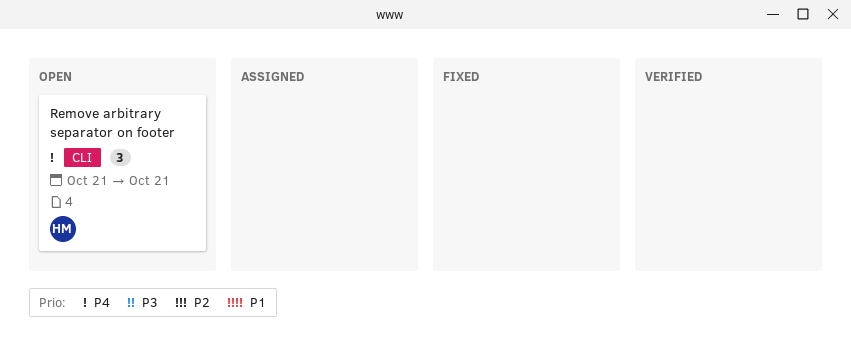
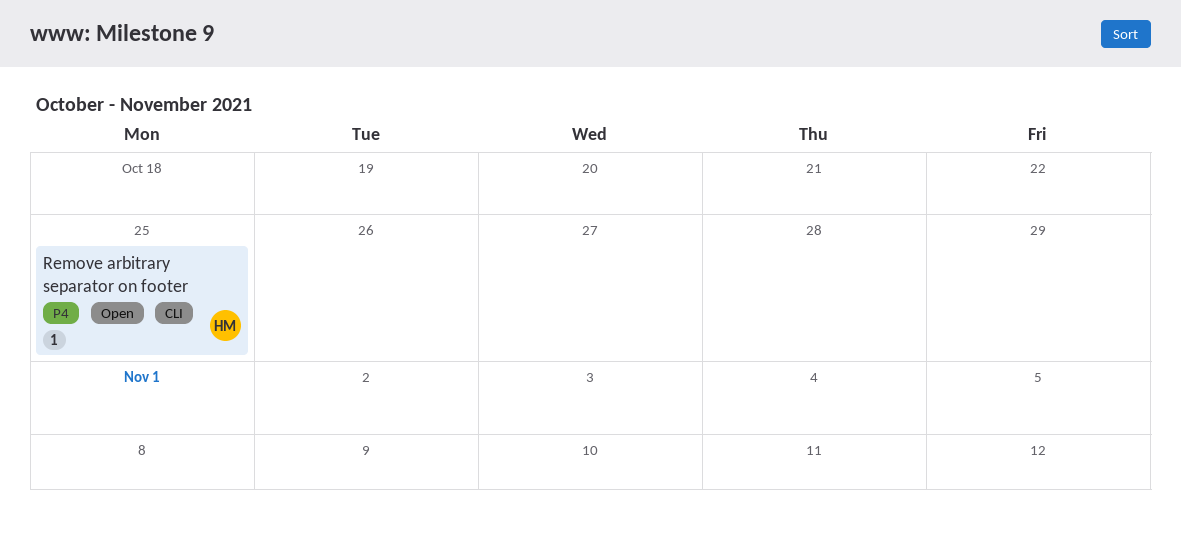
Remove arbitrary separator on footer, estimate: 3 -> 1
Remove arbitrary separator on footer, due: Oct 21 -> Oct 25

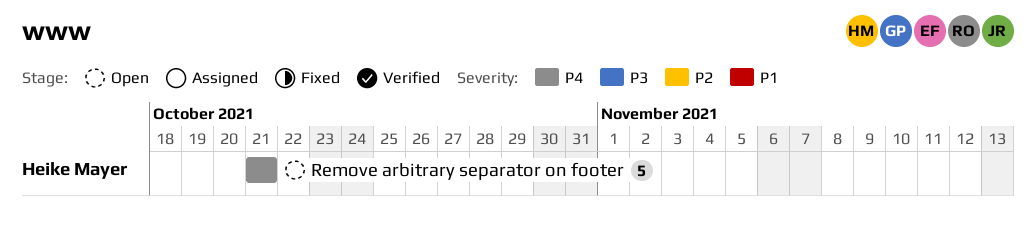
Remove arbitrary separator on footer, estimate: 1 -> 5
Remove arbitrary separator on footer, due: Oct 25 -> Oct 21

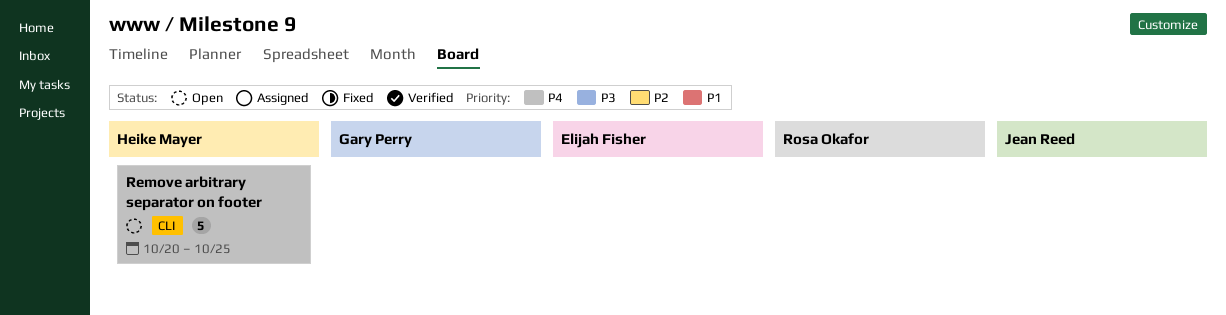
Remove arbitrary separator on footer, start: Oct 21 -> Oct 20
Remove arbitrary separator on footer, due: Oct 21 -> Oct 25

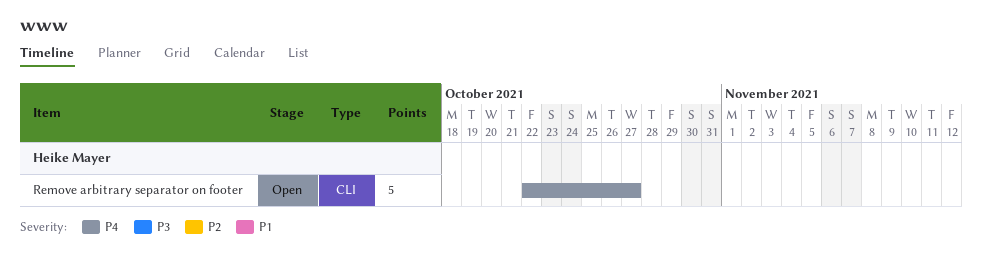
Remove arbitrary separator on footer, start: Oct 20 -> Oct 22
Remove arbitrary separator on footer, due: Oct 25 -> Oct 27

